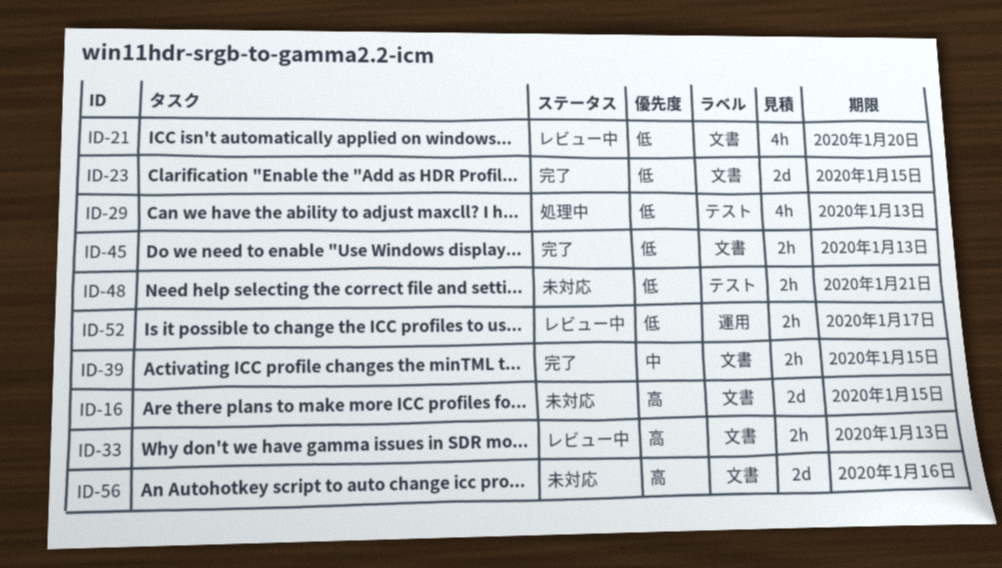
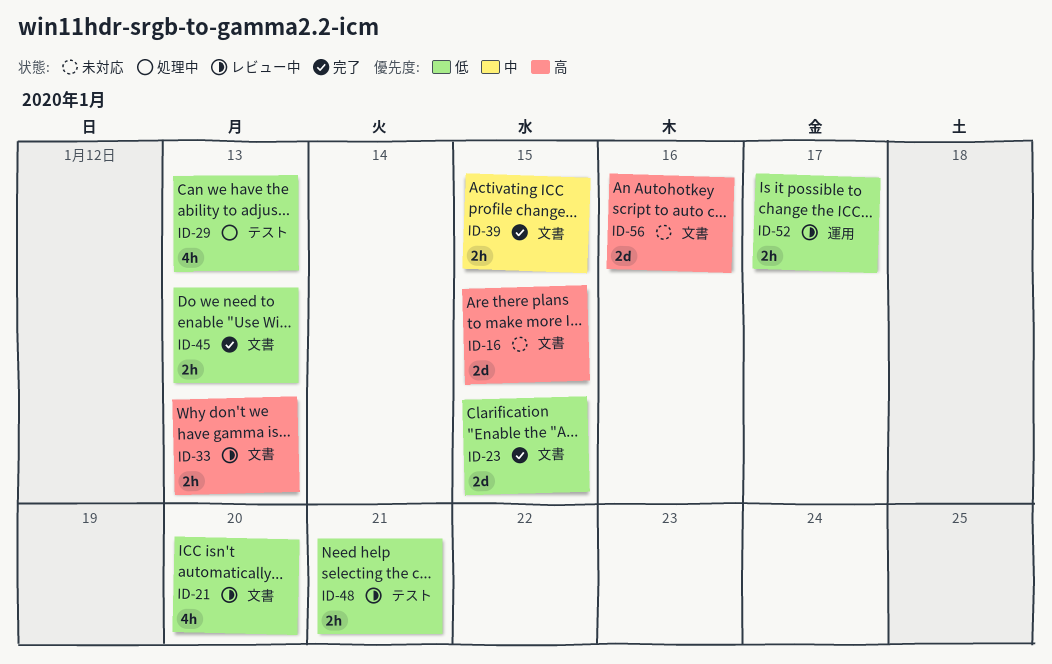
ID-48, status: 未対応 -> レビュー中

